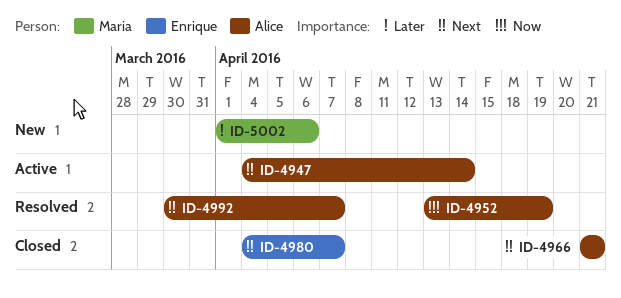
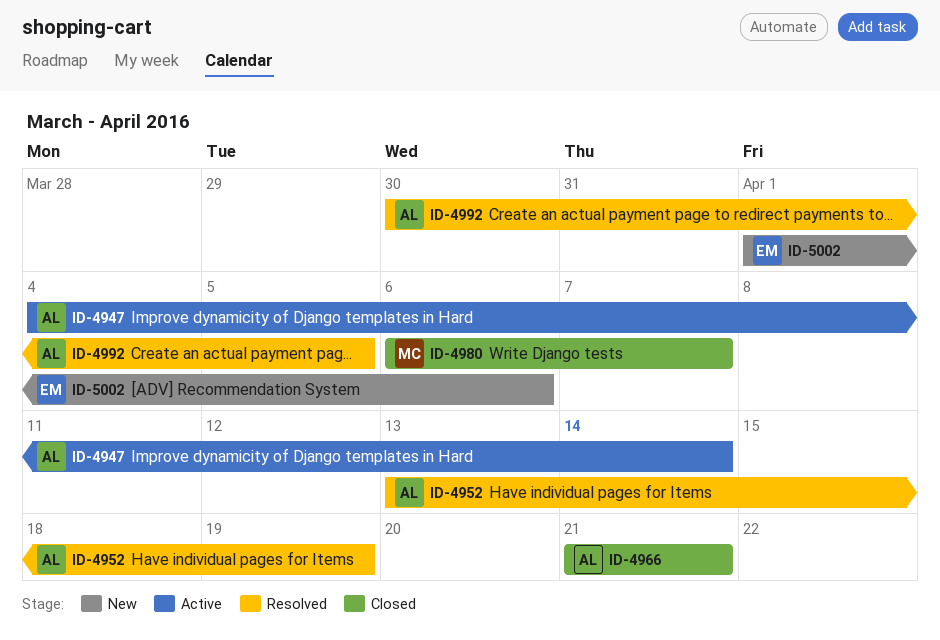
ID-4980, owner: Enrique -> Maria
ID-4980, start: Apr 4 -> Apr 6
ID-4992, due: Apr 7 -> Apr 5
ID-5002, owner: Maria -> Enrique

